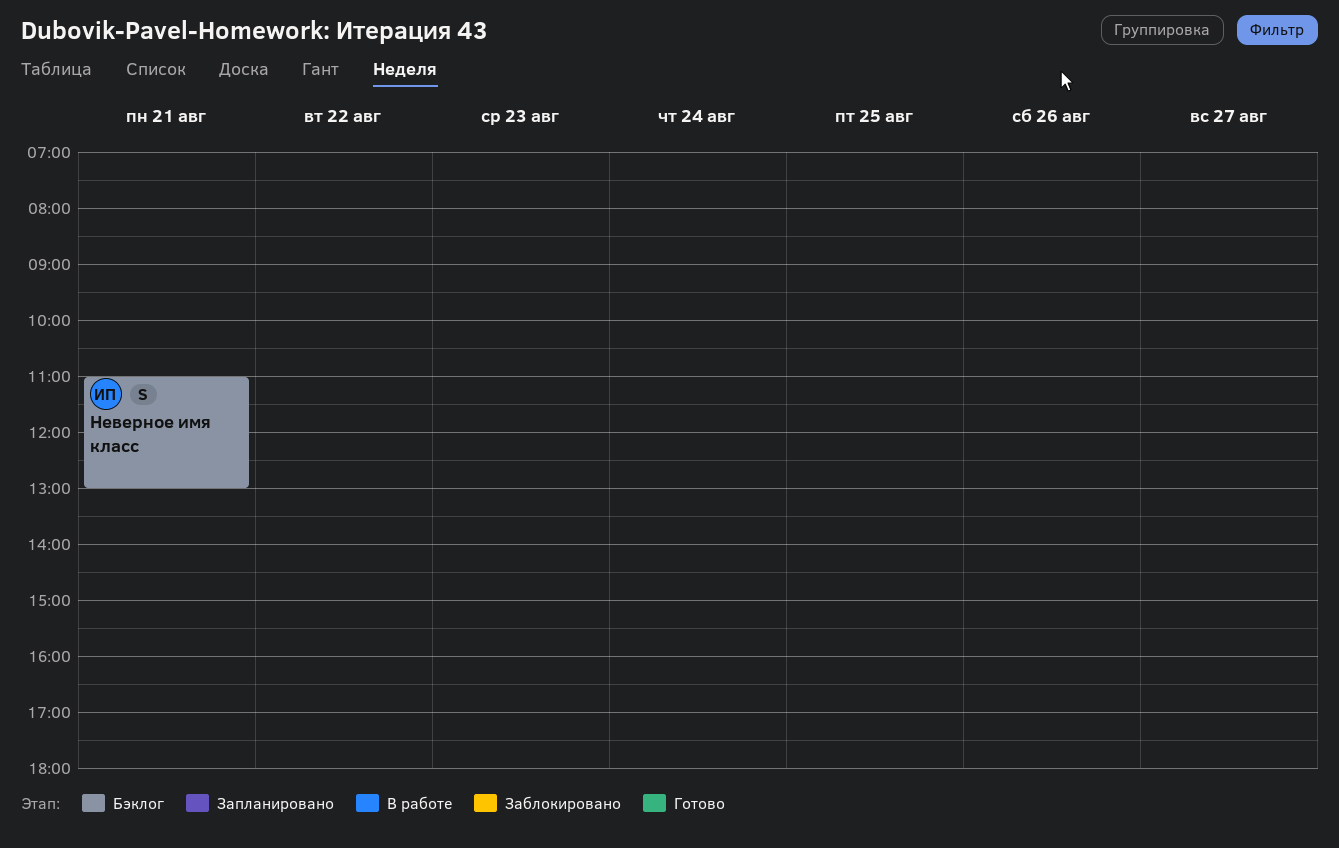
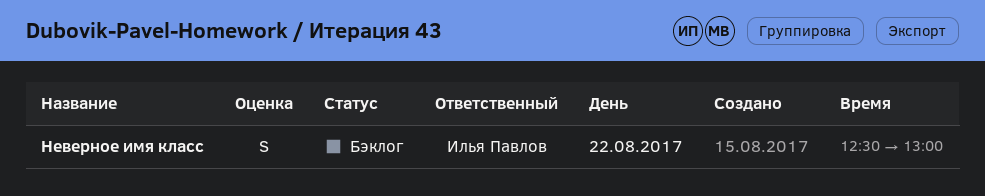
Неверное имя класс, day: Aug 21 -> Aug 22
Неверное имя класс, begins: 11:00 -> 12:30

